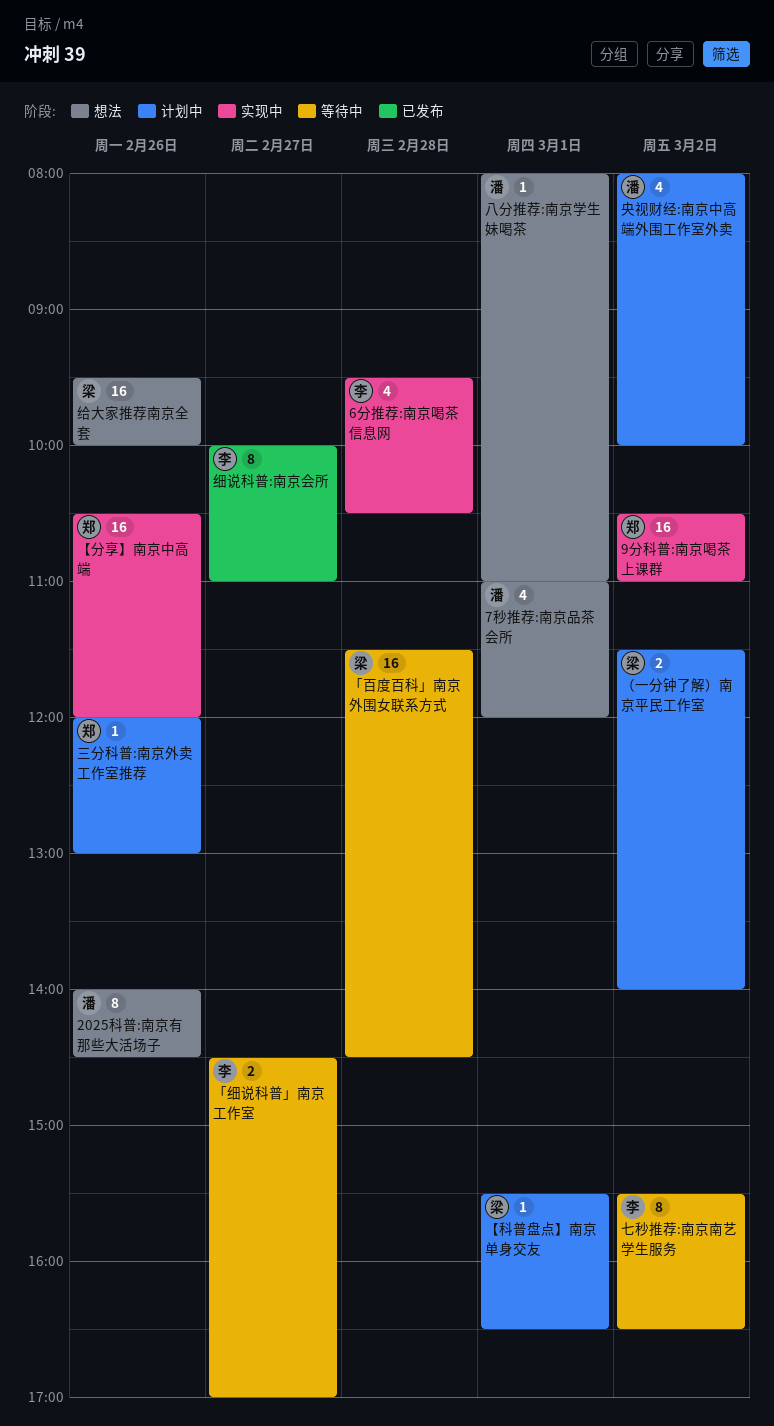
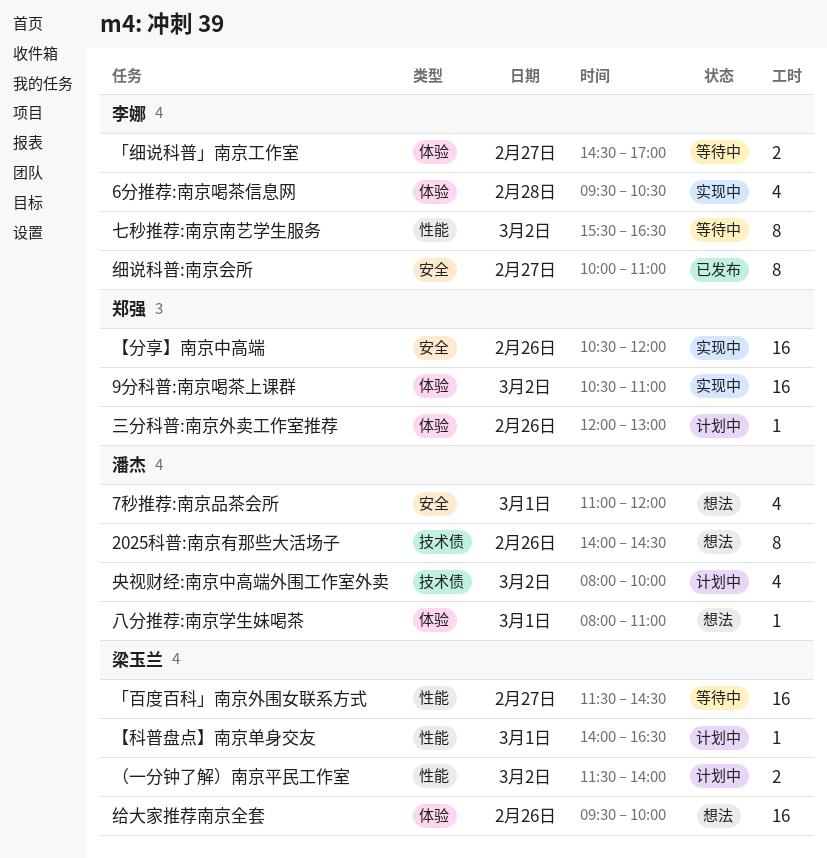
「百度百科」南京外围女联系方式, day: Feb 28 -> Feb 27
【科普盘点】南京单身交友, begins: 15:30 -> 14:00

